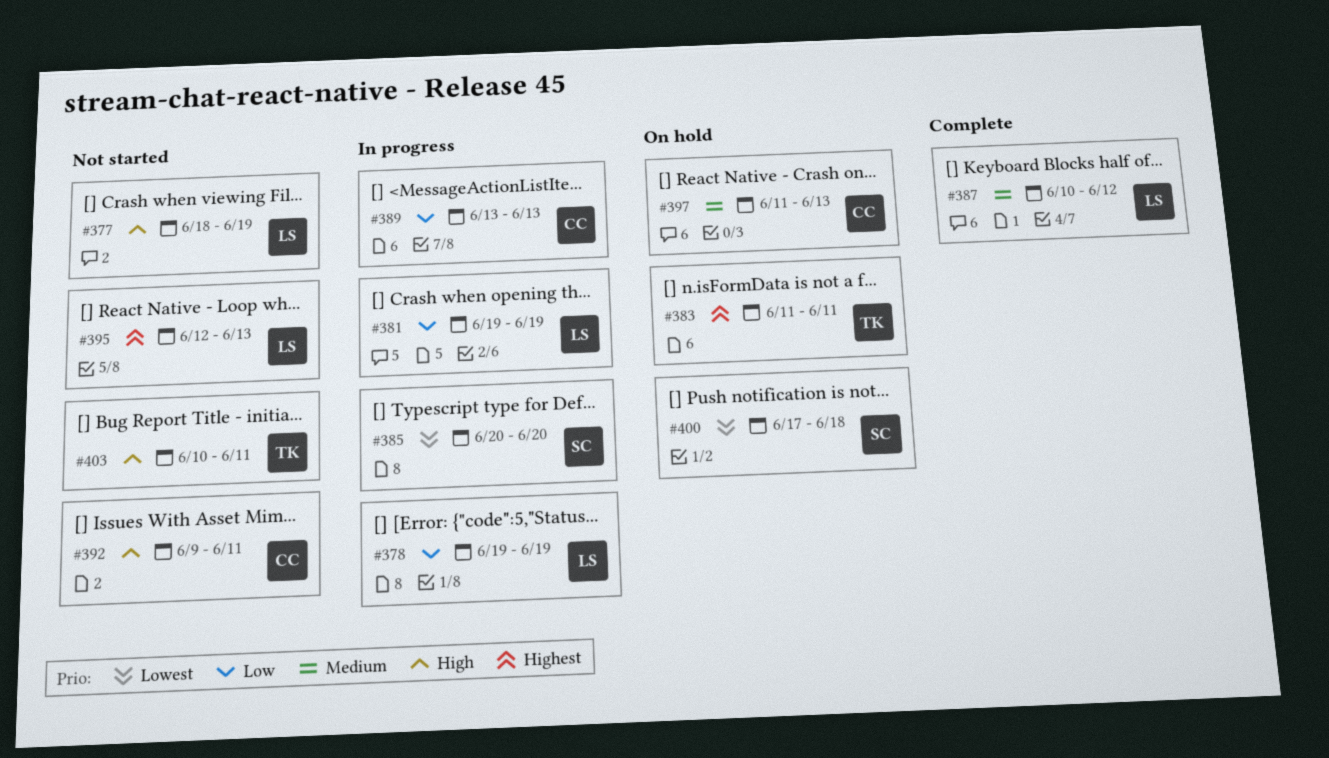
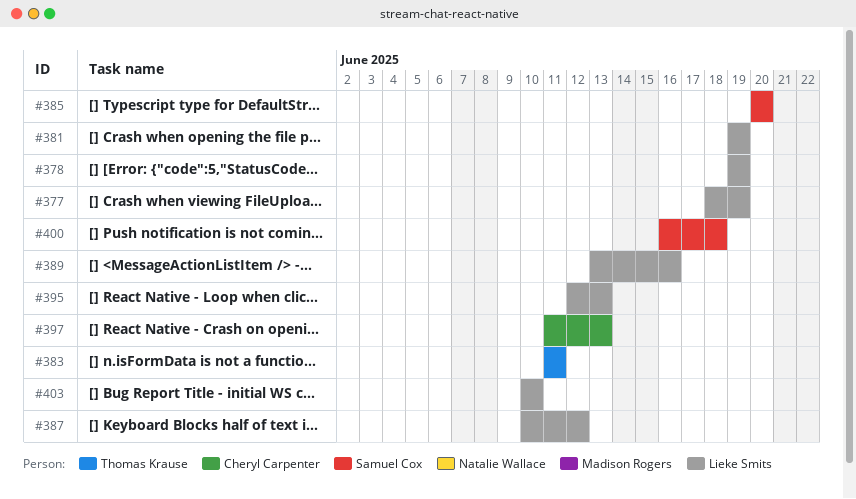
#389, owner: Cheryl Carpenter -> Lieke Smits
#389, due: Jun 13 -> Jun 16
#392: present -> none
#400, start: Jun 17 -> Jun 16
#403, owner: Thomas Krause -> Lieke Smits
#403, due: Jun 11 -> Jun 10

